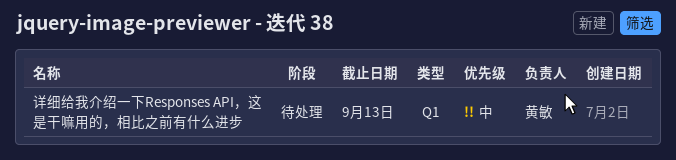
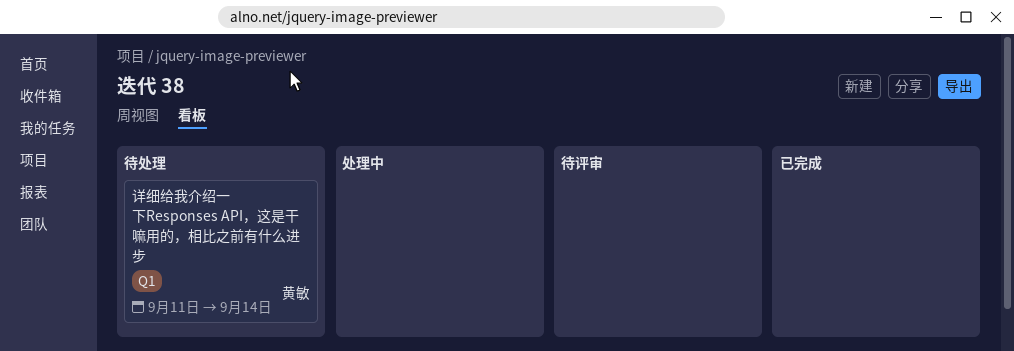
详细给我介绍一下Responses API，这是干嘛用的，相比之前有什么进步, due: Sep 13 -> Sep 14

